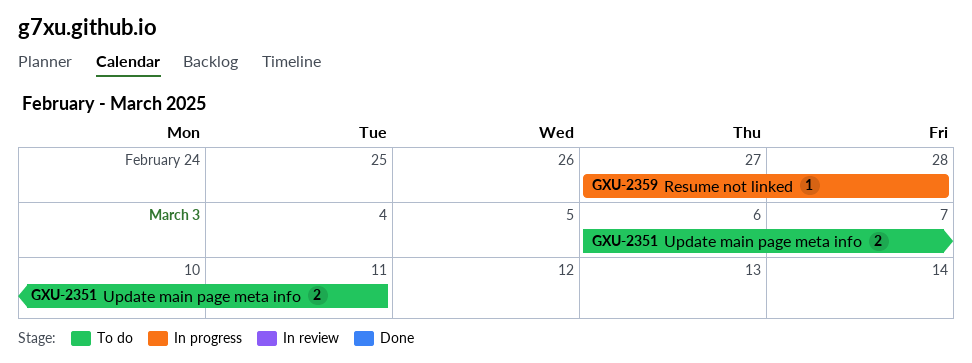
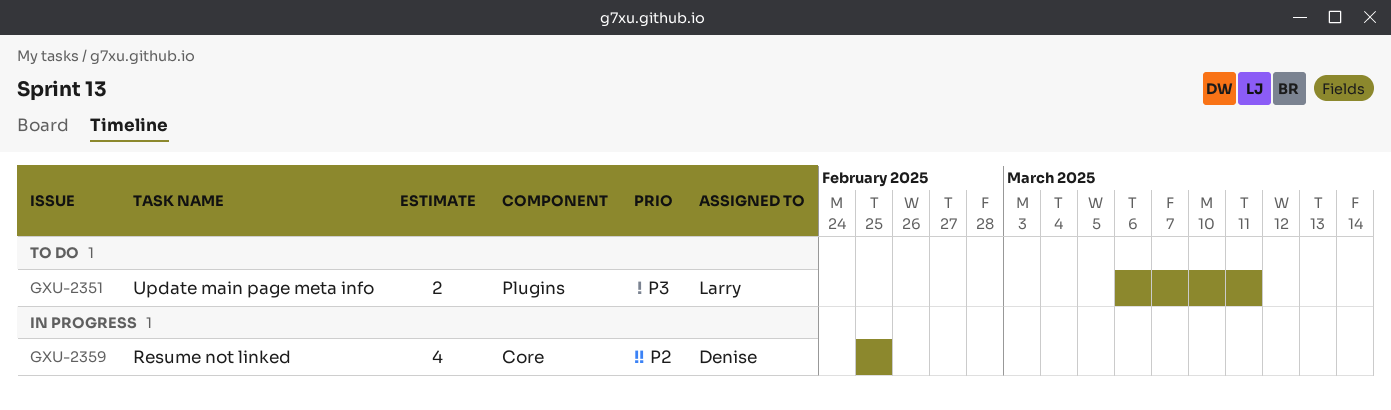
GXU-2359, estimate: 1 -> 4
GXU-2359, start: Feb 27 -> Feb 25
GXU-2359, due: Feb 28 -> Feb 25

